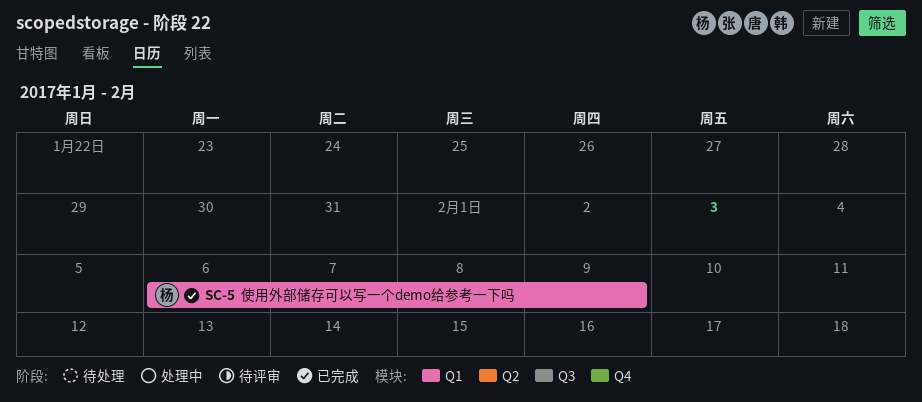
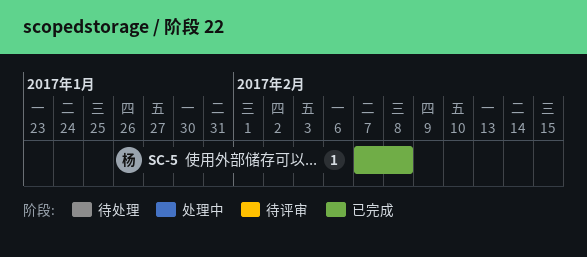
SC-5, start: Feb 6 -> Feb 7
SC-5, due: Feb 9 -> Feb 8

